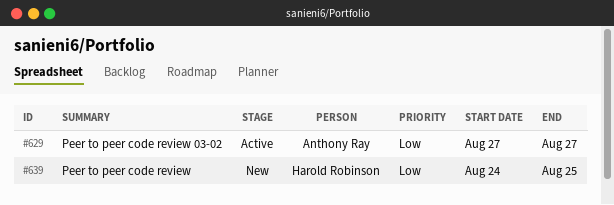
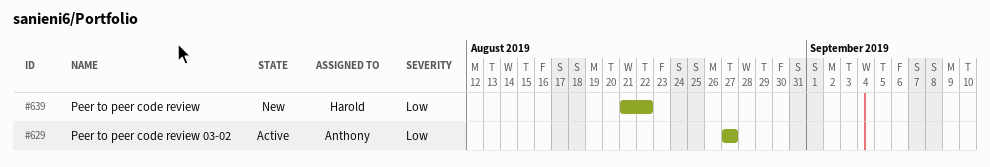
#639, start: Aug 24 -> Aug 21
#639, due: Aug 25 -> Aug 22

